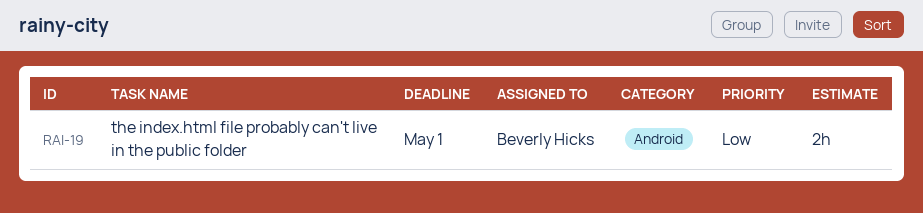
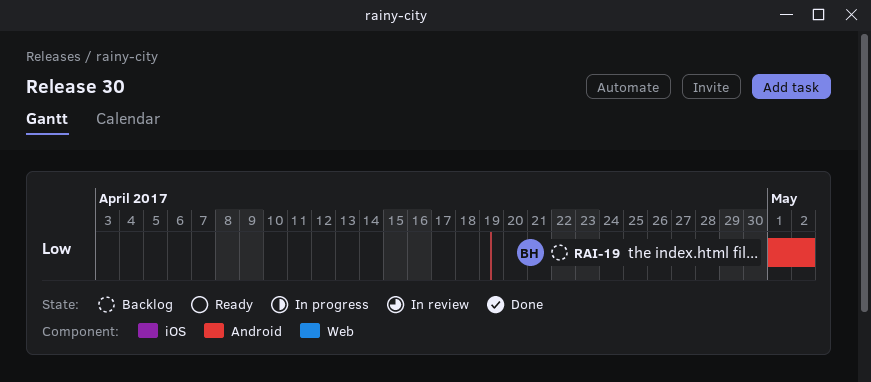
RAI-19, due: May 1 -> May 2

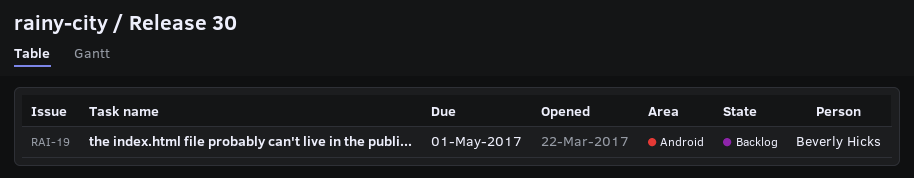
RAI-19, due: May 2 -> May 1

